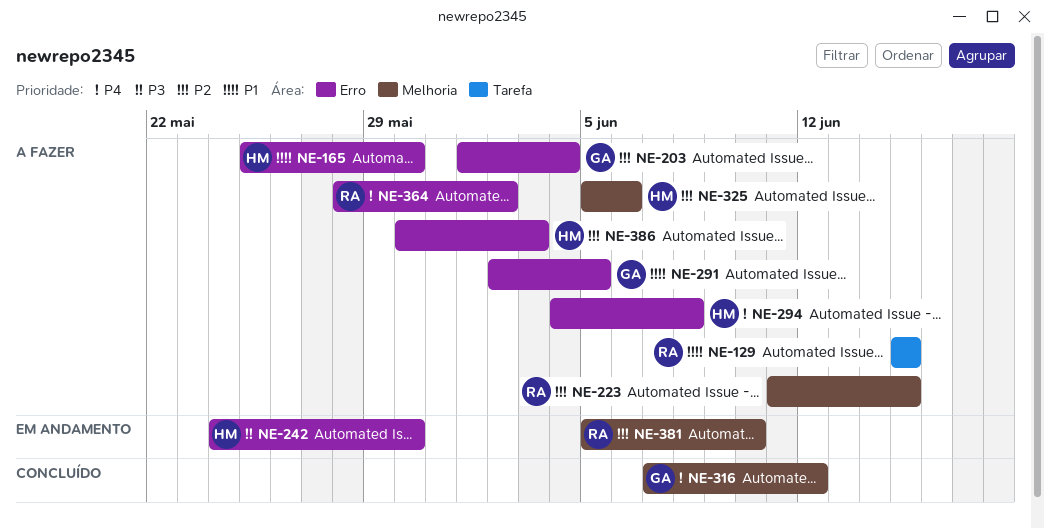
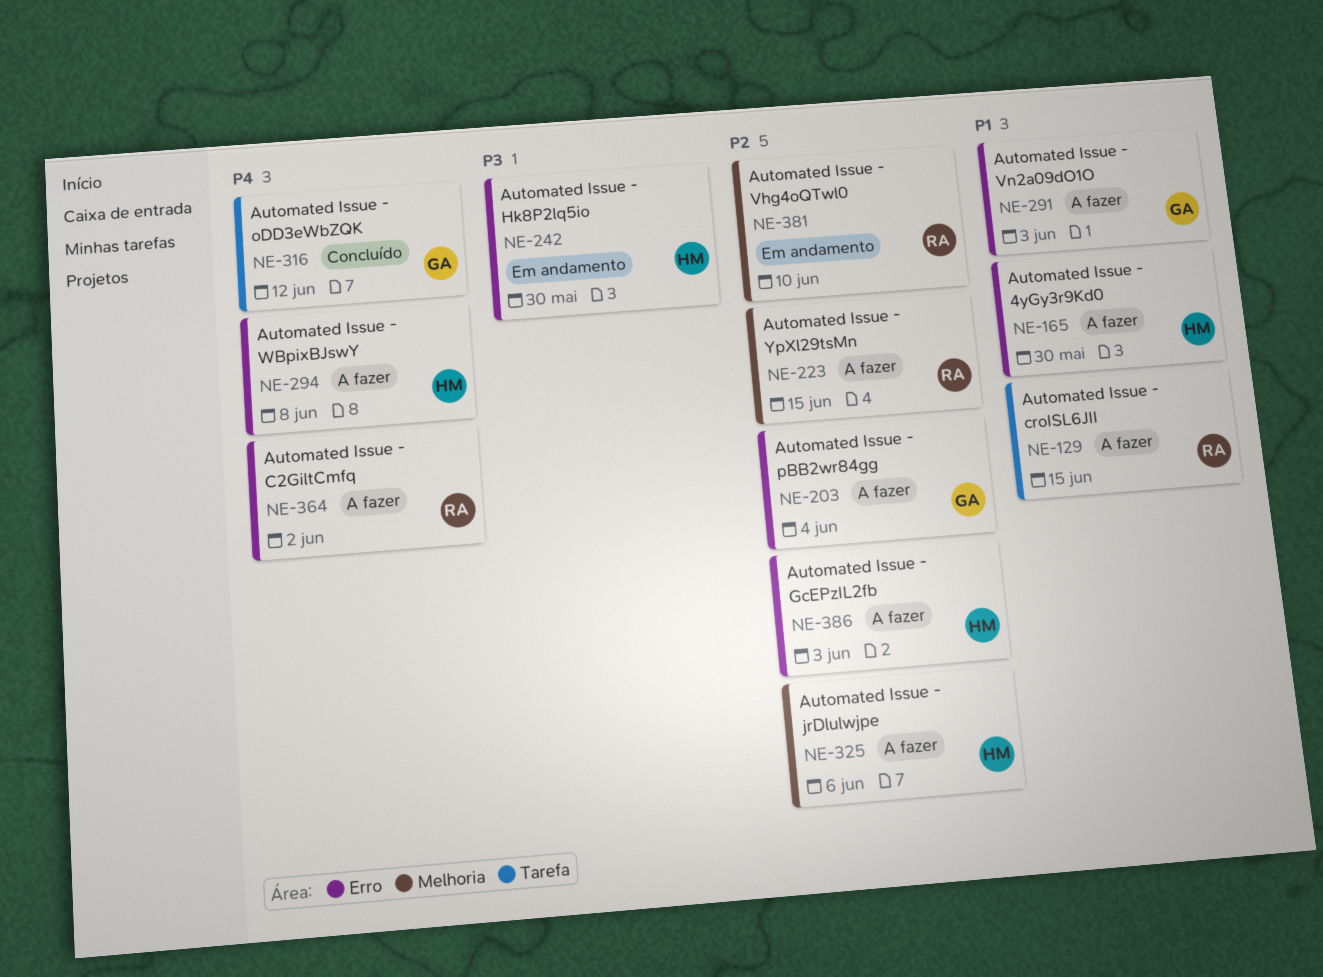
NE-291, due: Jun 5 -> Jun 3
NE-316, label: Melhoria -> Tarefa

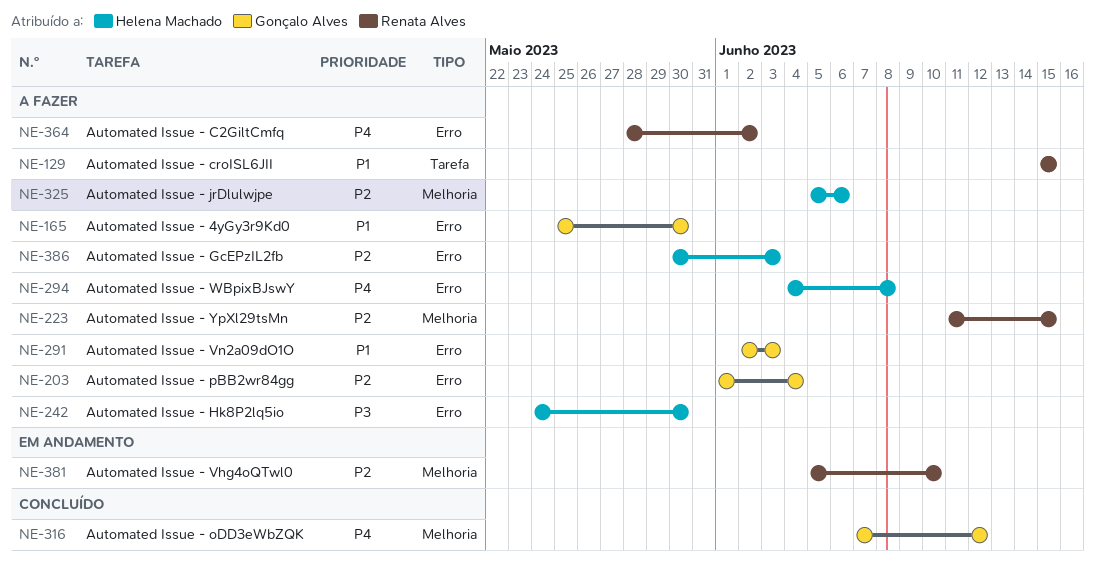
NE-165, owner: Helena Machado -> Gonçalo Alves
NE-242, status: Em andamento -> A fazer
NE-316, label: Tarefa -> Melhoria

